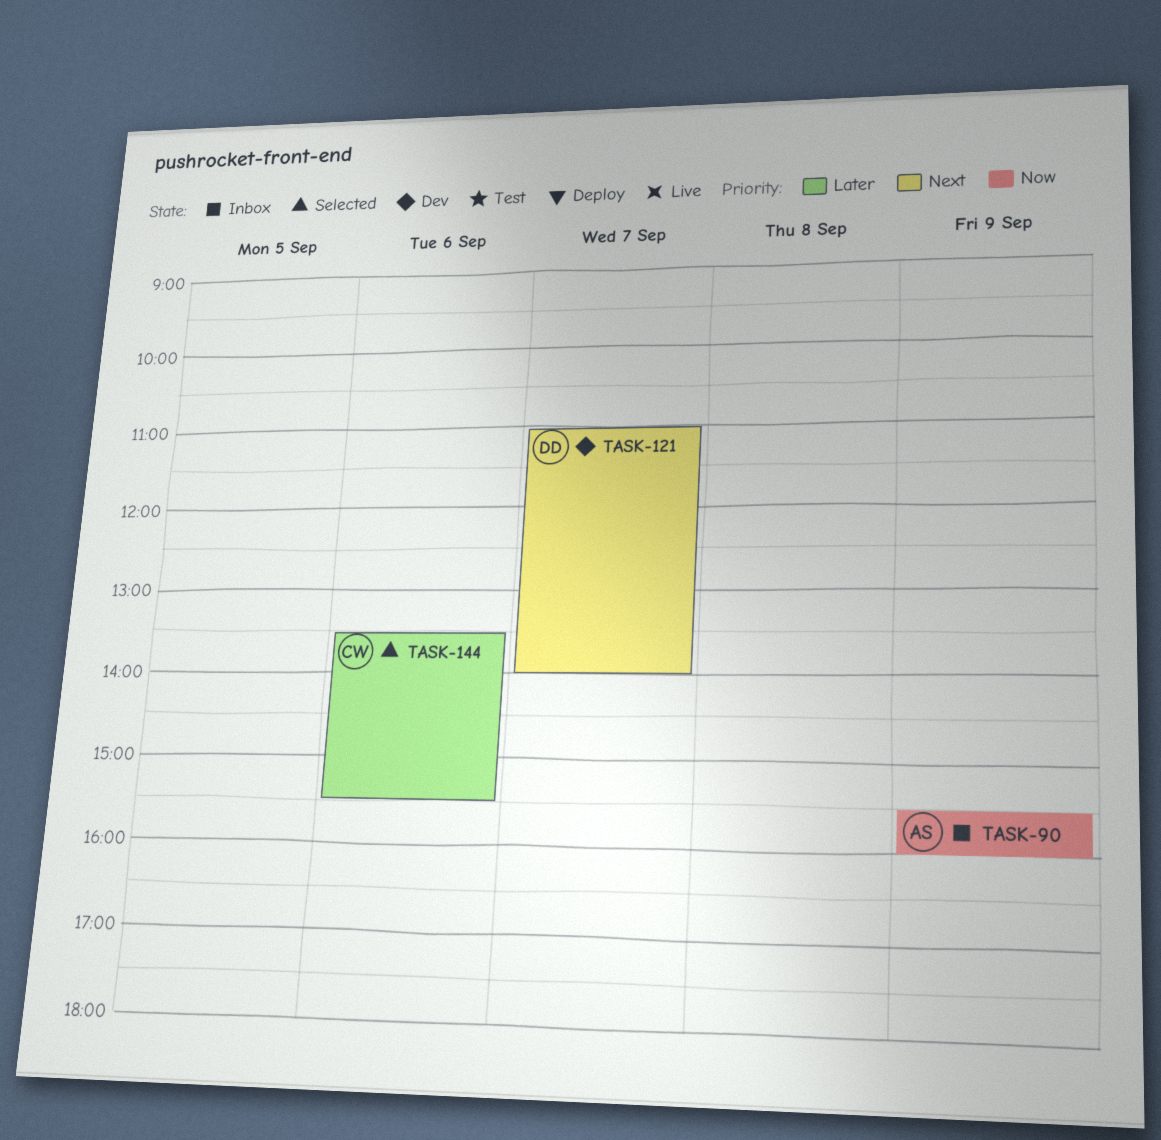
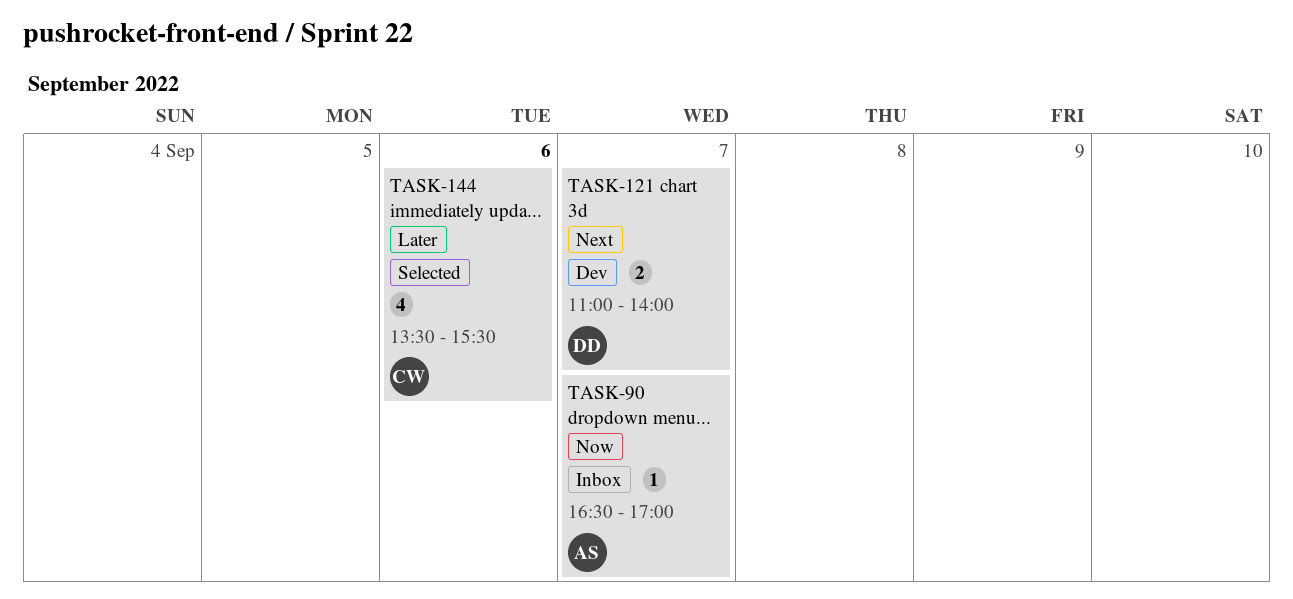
TASK-90, day: Sep 9 -> Sep 7
TASK-90, begins: 15:30 -> 16:30
TASK-90, ends: 16:00 -> 17:00

